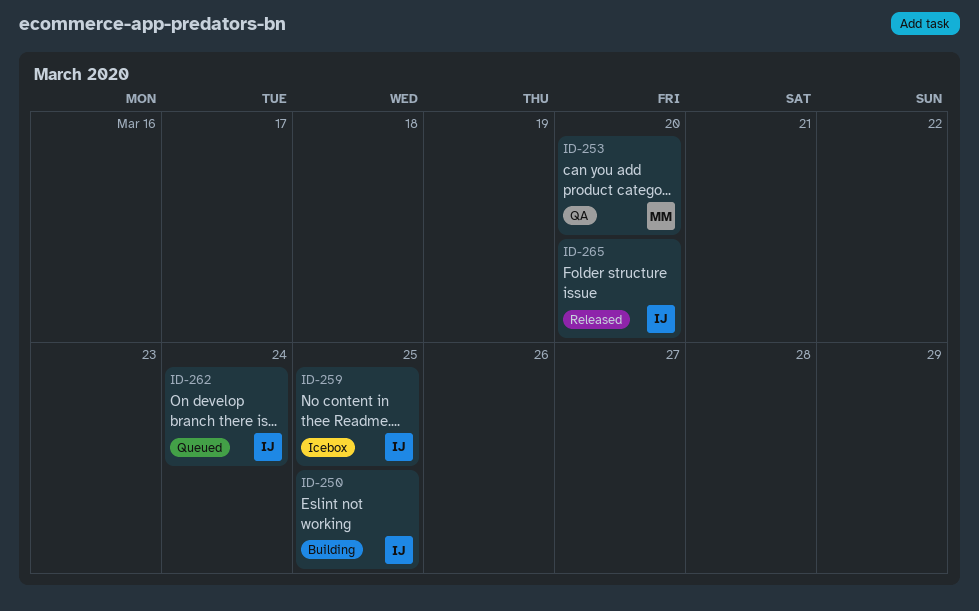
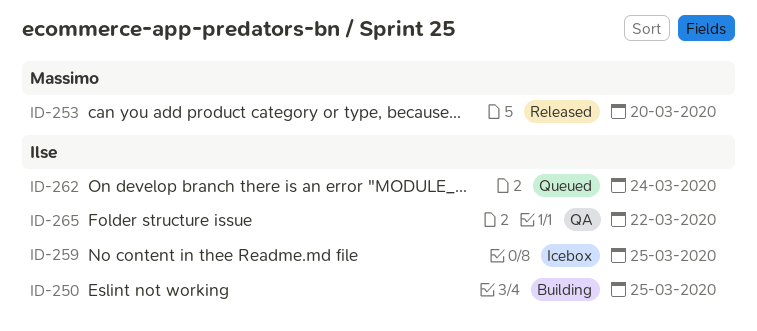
ID-253, status: QA -> Released
ID-265, status: Released -> QA
ID-265, due: Mar 20 -> Mar 22

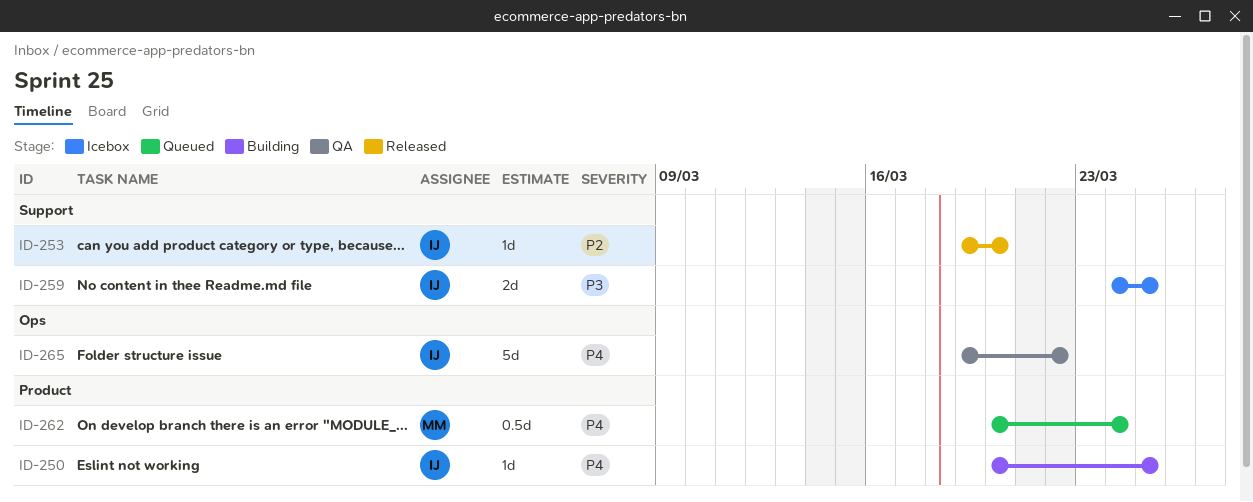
ID-253, owner: Massimo -> Ilse
ID-262, owner: Ilse -> Massimo

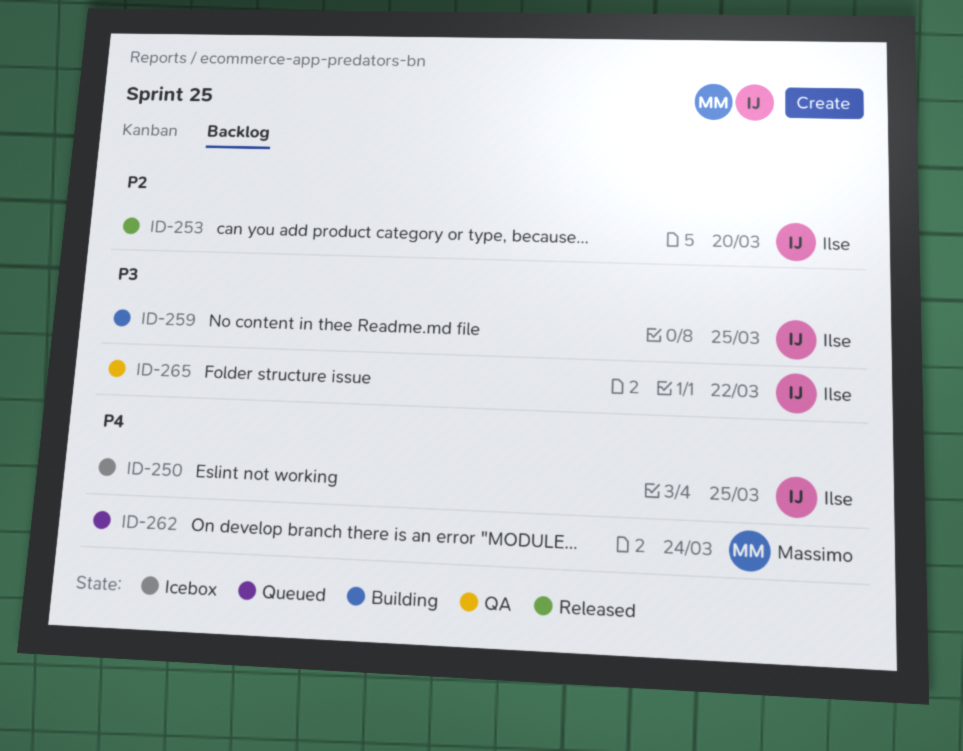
ID-250, status: Building -> Icebox
ID-259, status: Icebox -> Building
ID-265, priority: P4 -> P3

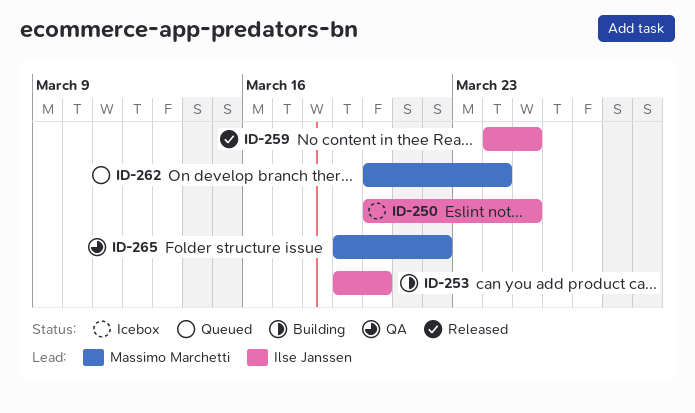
ID-253, status: Released -> Building
ID-259, status: Building -> Released
ID-265, owner: Ilse Janssen -> Massimo Marchetti

